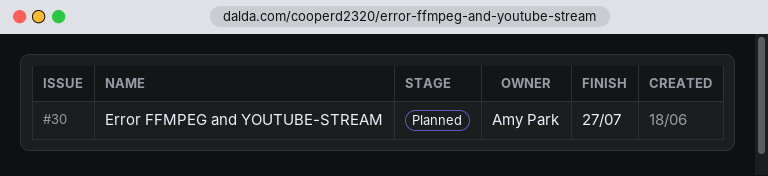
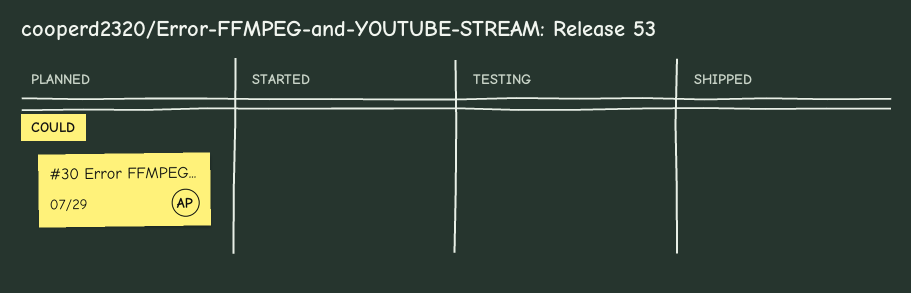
#30, due: Jul 27 -> Jul 29

